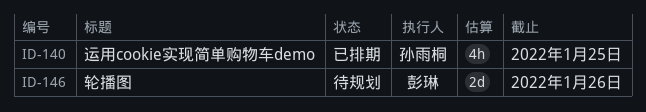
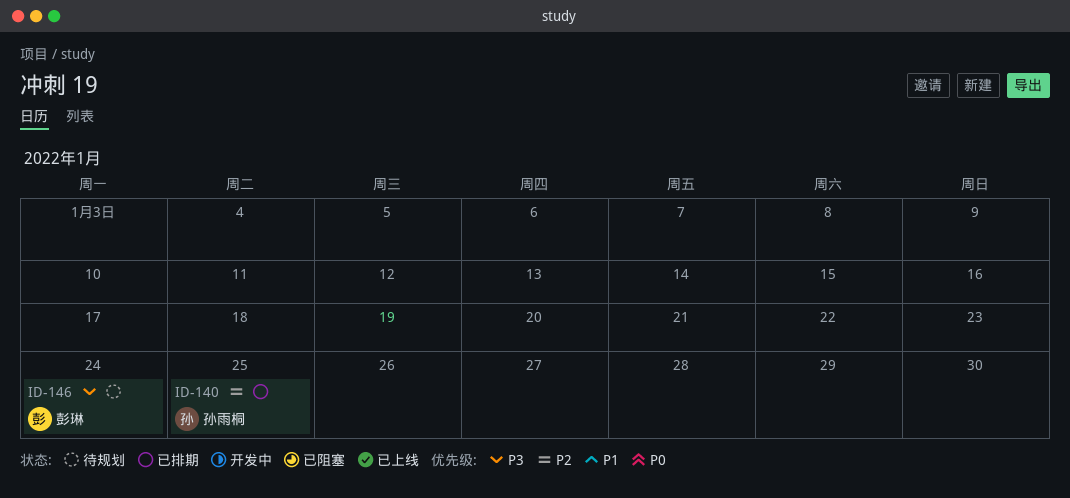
ID-146, due: Jan 26 -> Jan 24

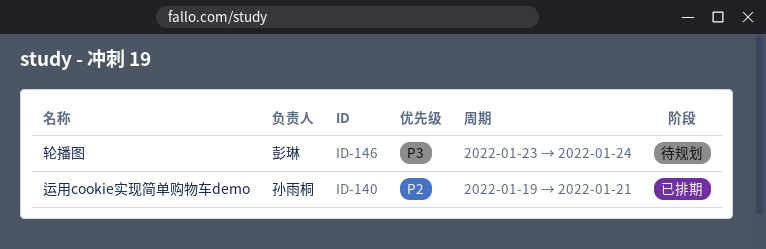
ID-140, due: Jan 25 -> Jan 21

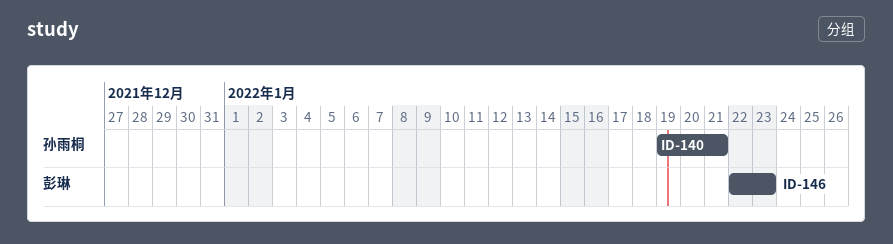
ID-146, start: Jan 23 -> Jan 22
ID-146, due: Jan 24 -> Jan 23

